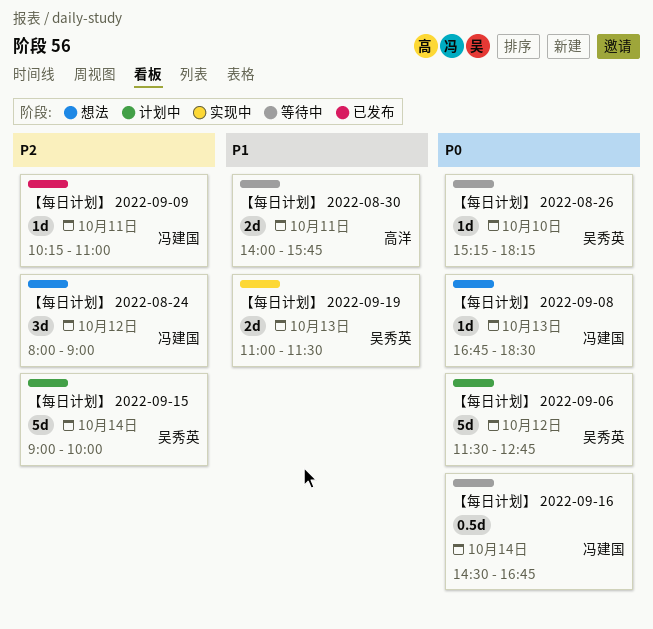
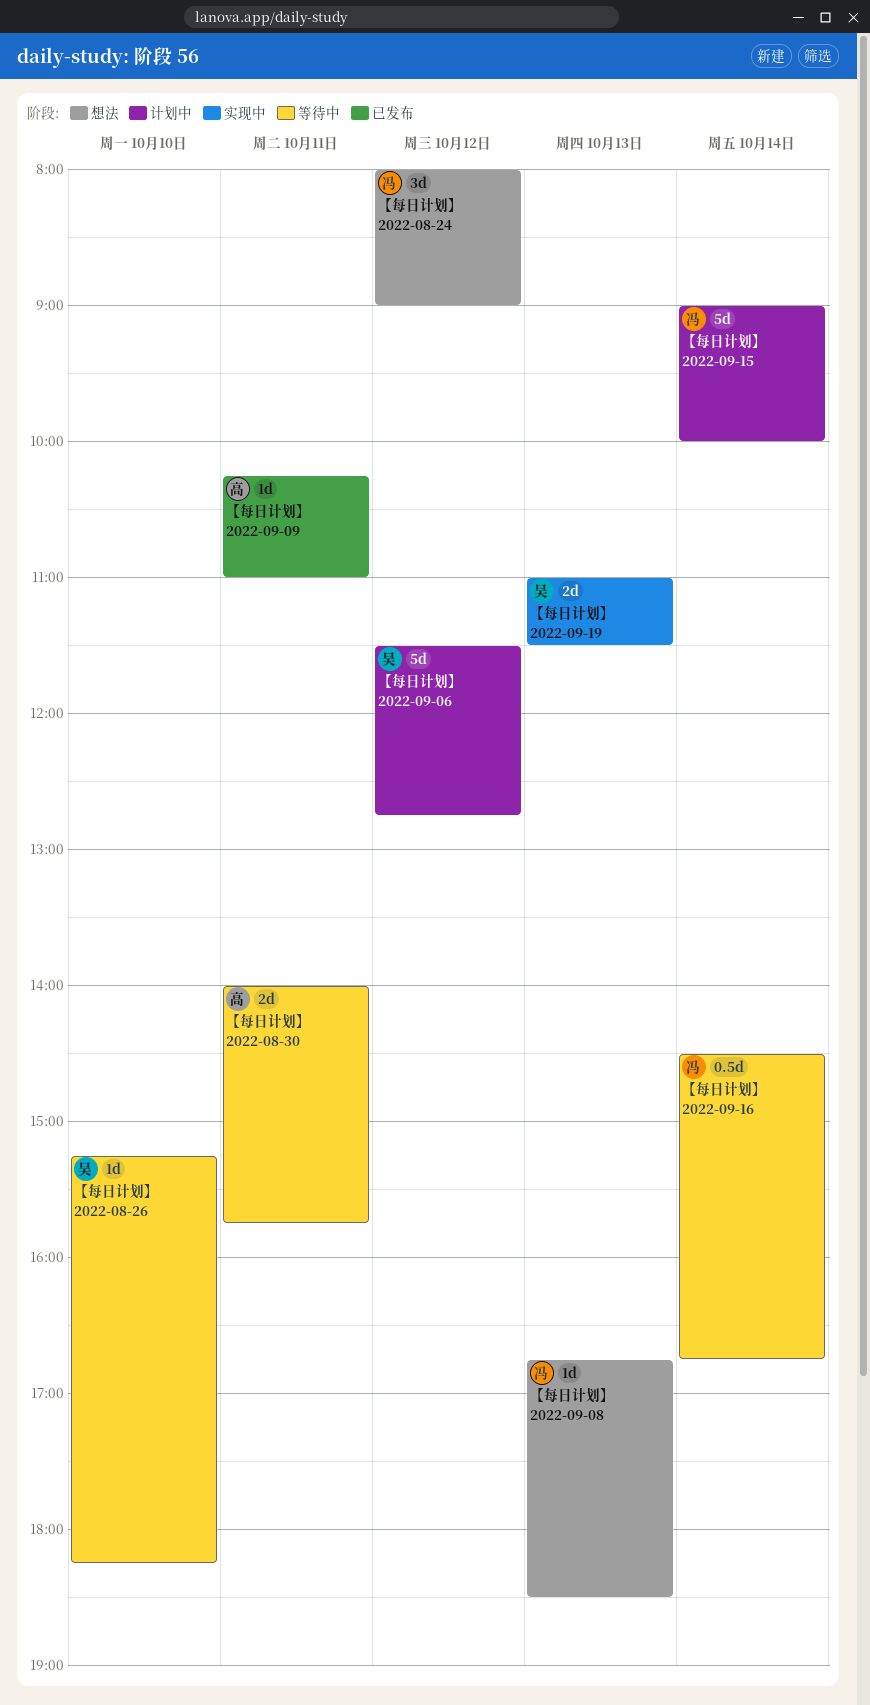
【每日计划】 2022-09-09, owner: 冯建国 -> 高洋
【每日计划】 2022-09-15, owner: 吴秀英 -> 冯建国

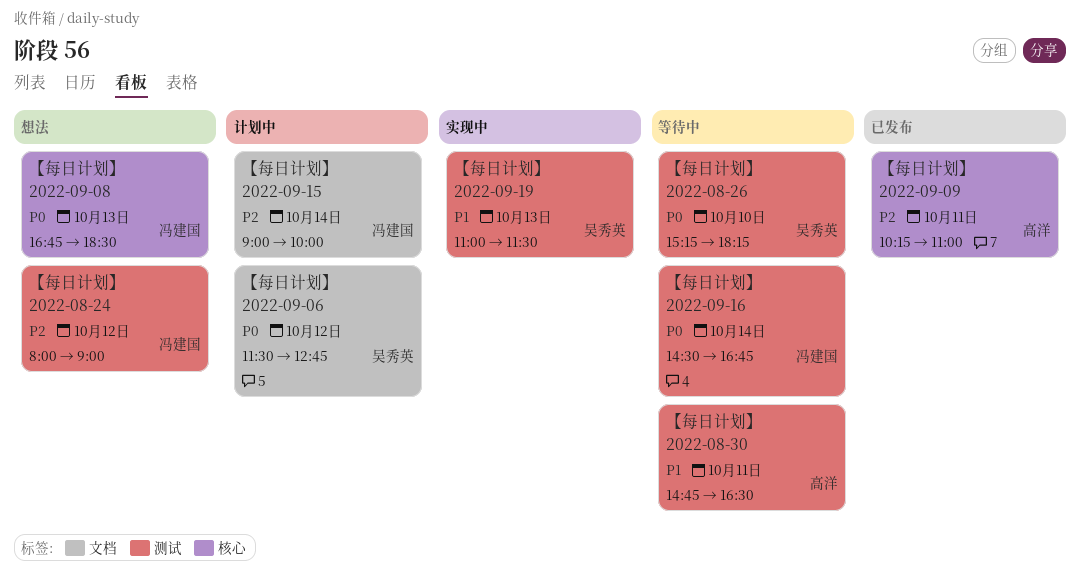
【每日计划】 2022-08-30, begins: 14:00 -> 14:45
【每日计划】 2022-08-30, ends: 15:45 -> 16:30

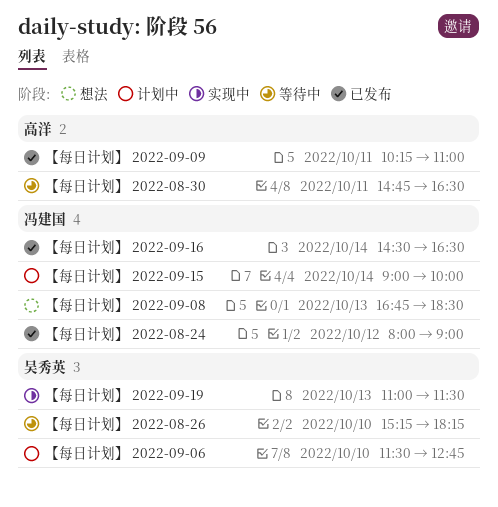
【每日计划】 2022-08-24, status: 想法 -> 已发布
【每日计划】 2022-09-06, day: Oct 12 -> Oct 10
【每日计划】 2022-09-16, status: 等待中 -> 已发布
【每日计划】 2022-09-16, ends: 16:45 -> 16:30

